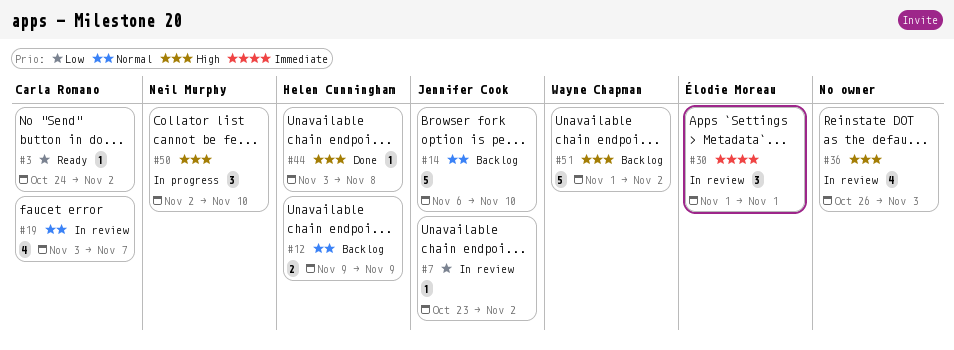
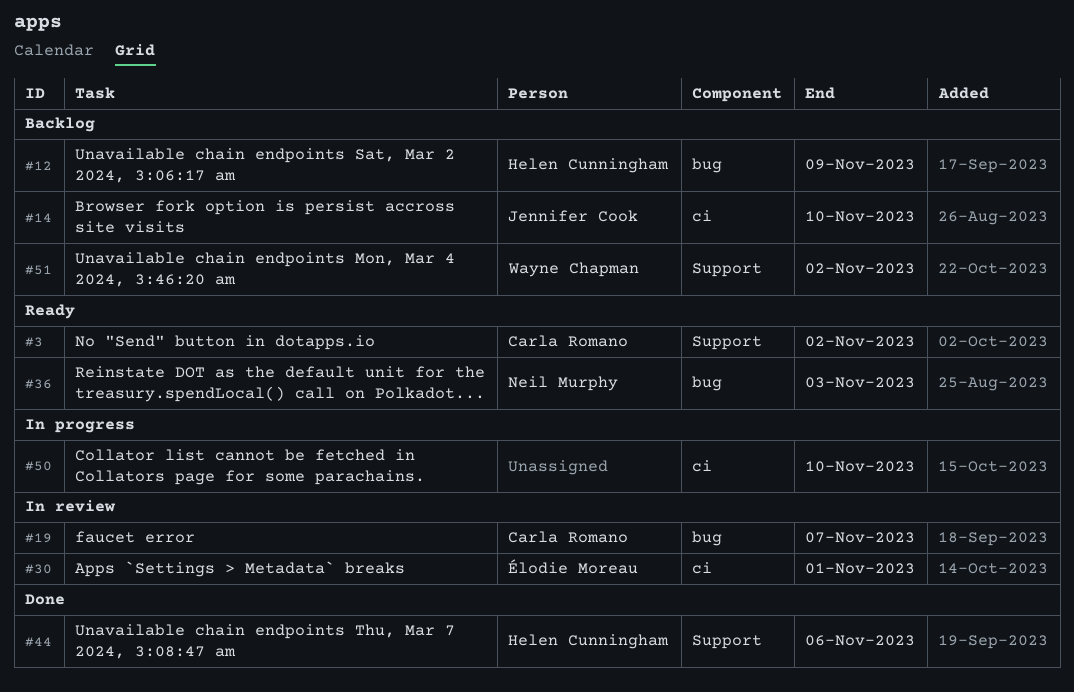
#7: present -> none
#36, status: In review -> Ready
#36, owner: none -> Neil Murphy
#44, due: Nov 8 -> Nov 6
#50, owner: Neil Murphy -> none

